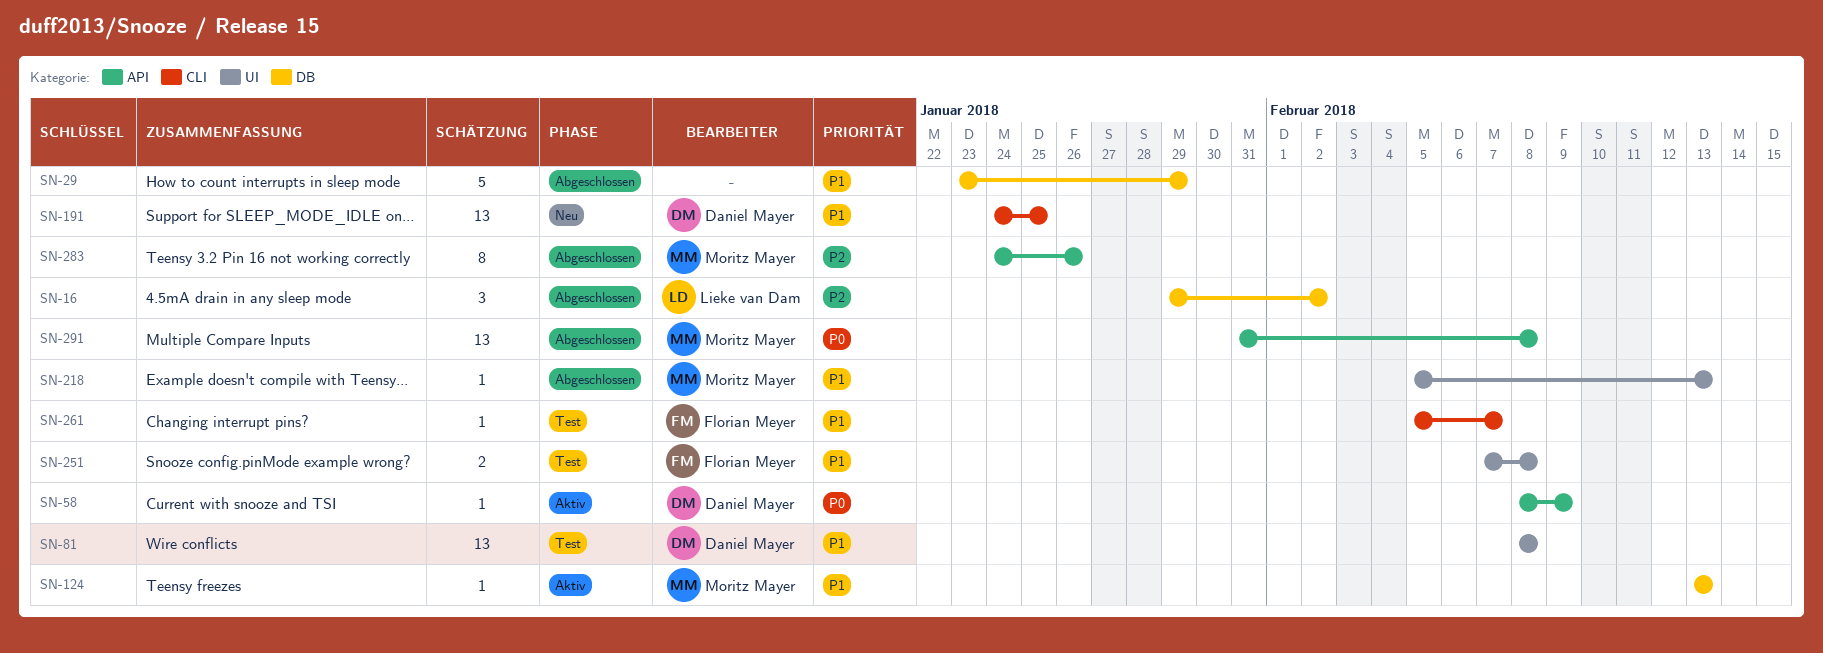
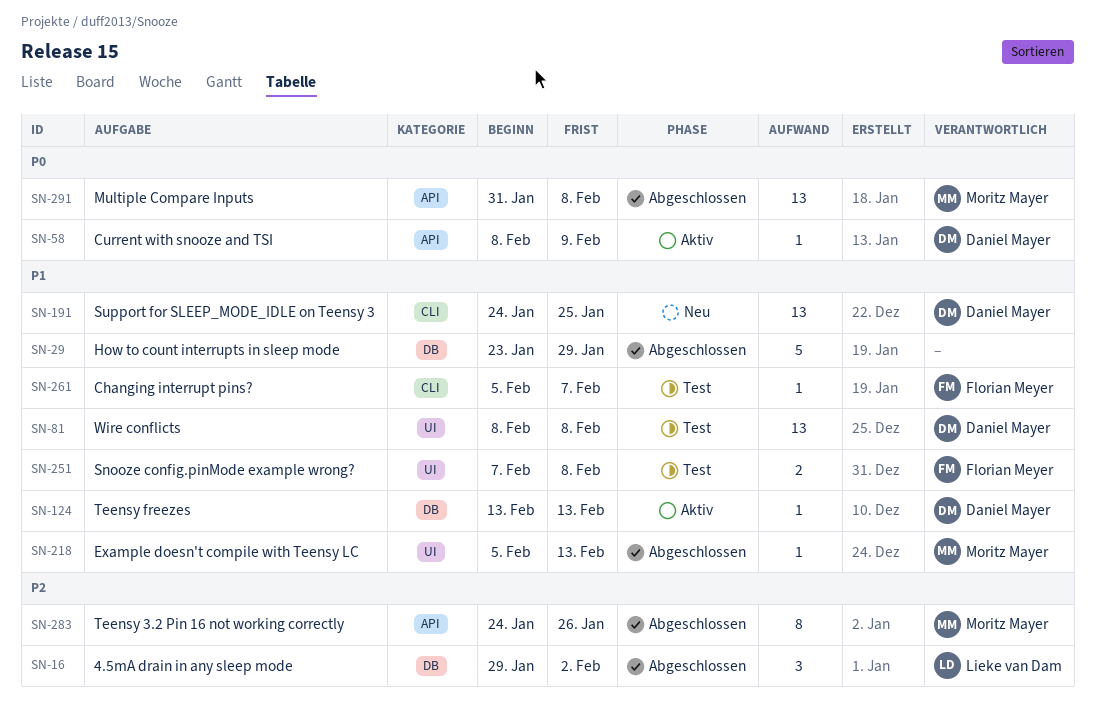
SN-124, owner: Moritz Mayer -> Daniel Mayer

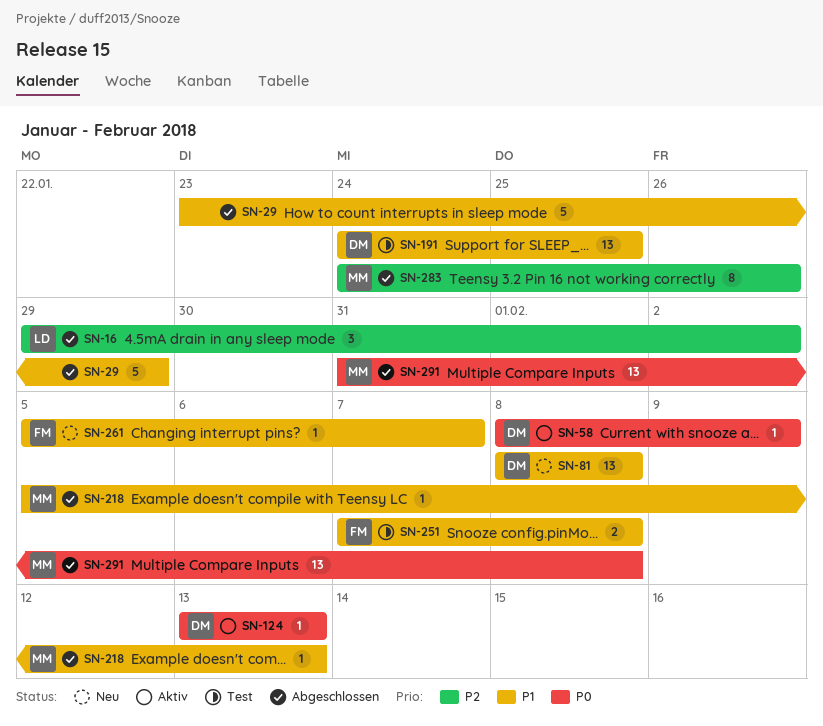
SN-81, status: Test -> Neu
SN-124, priority: P1 -> P0
SN-191, status: Neu -> Test
SN-261, status: Test -> Neu

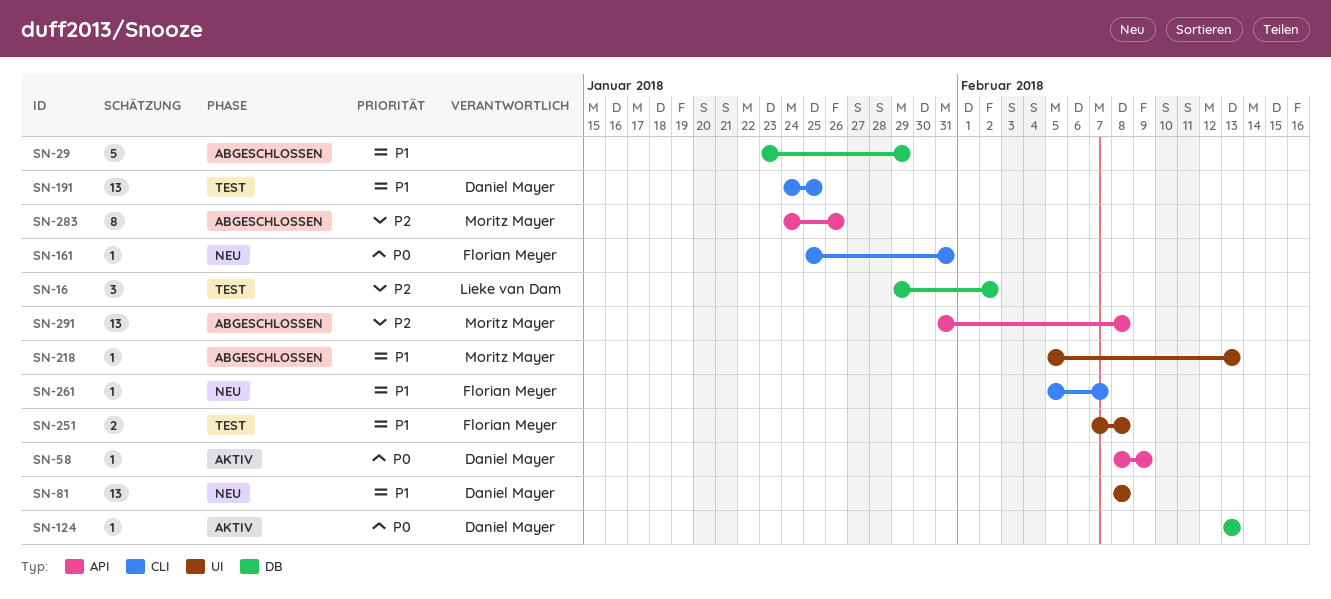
SN-16, status: Abgeschlossen -> Test
SN-161: none -> present
SN-291, priority: P0 -> P2

